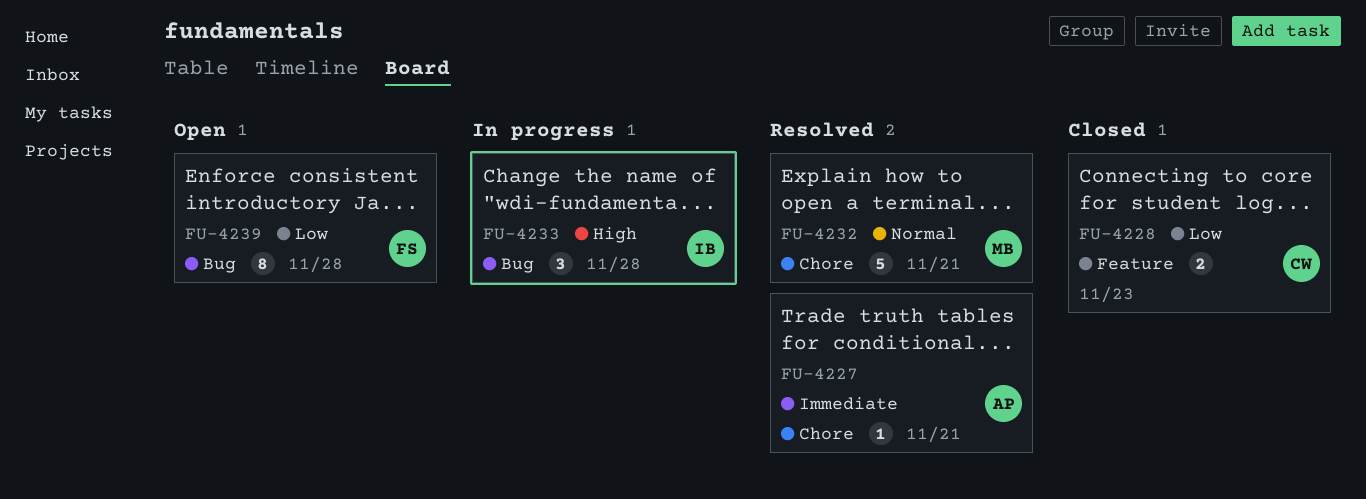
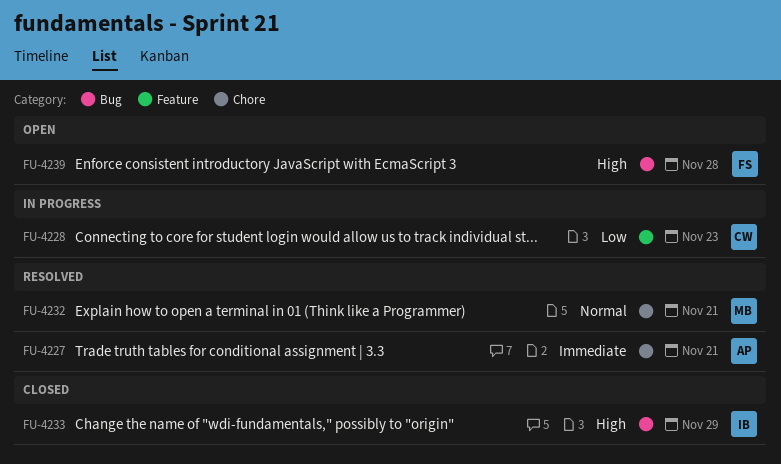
FU-4228, status: Closed -> In progress
FU-4233, status: In progress -> Closed
FU-4233, due: Nov 28 -> Nov 29
FU-4239, priority: Low -> High

